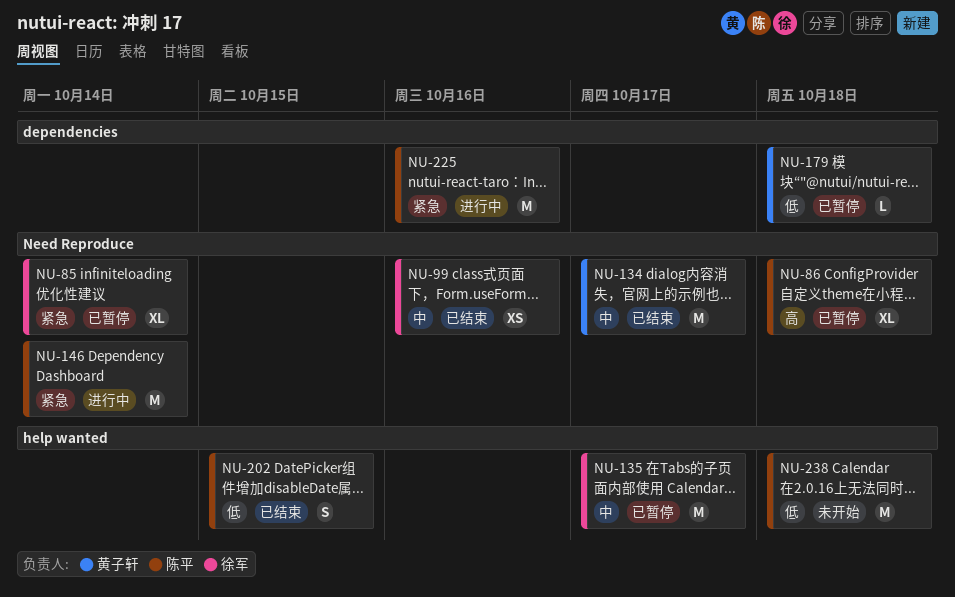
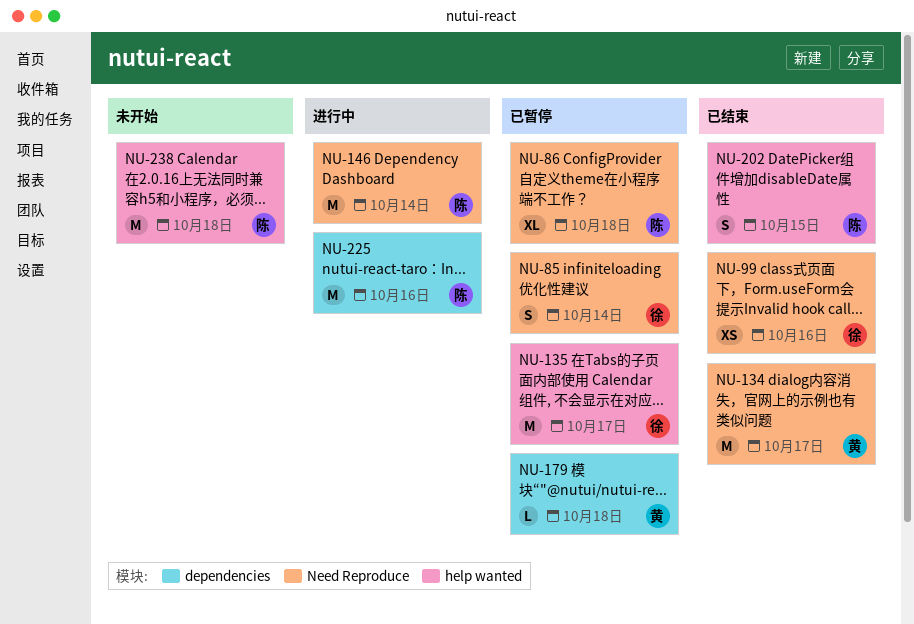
NU-85, estimate: XL -> S

